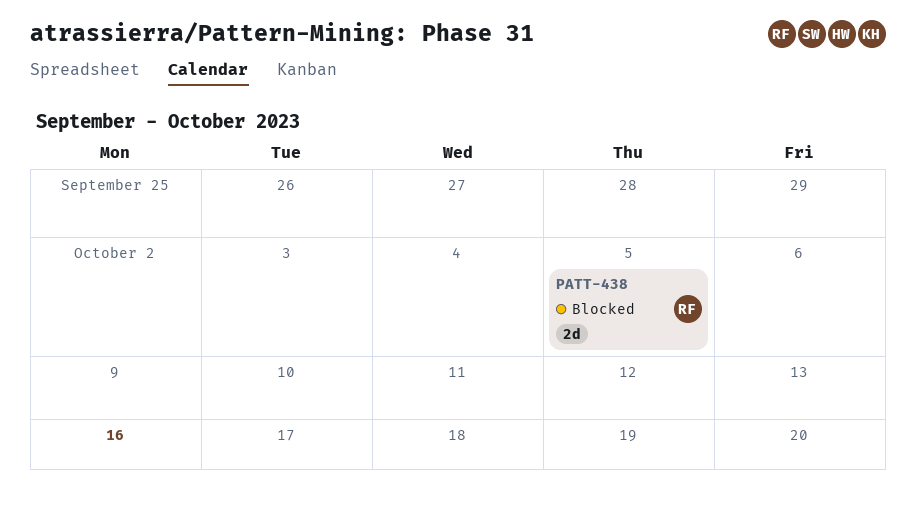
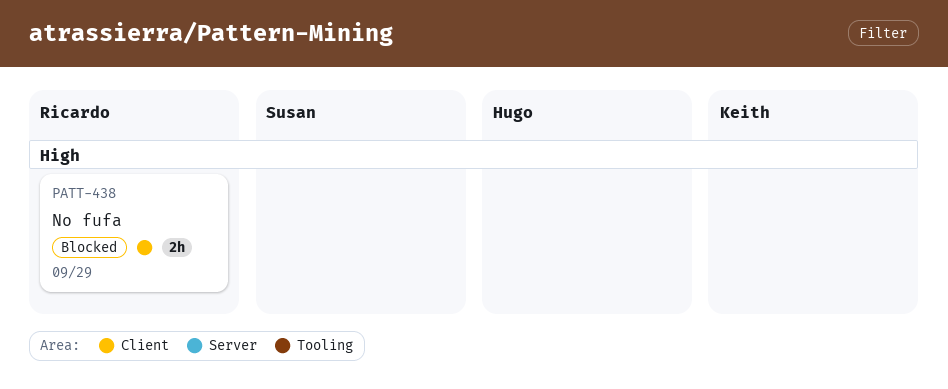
PATT-438, estimate: 2d -> 2h
PATT-438, due: Oct 5 -> Sep 29

